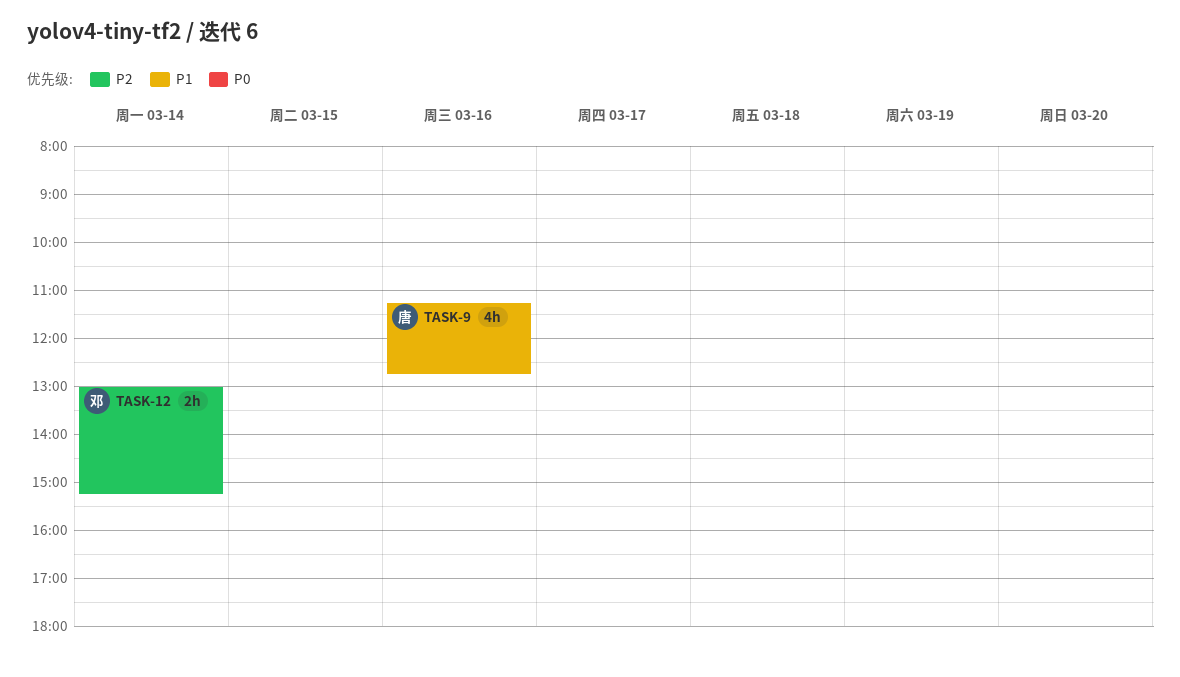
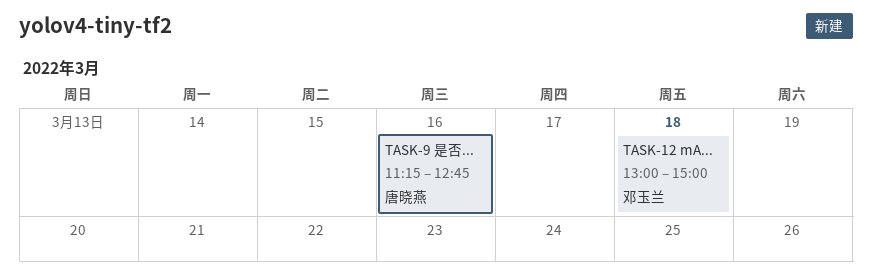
TASK-12, day: Mar 14 -> Mar 18
TASK-12, ends: 15:15 -> 15:00

